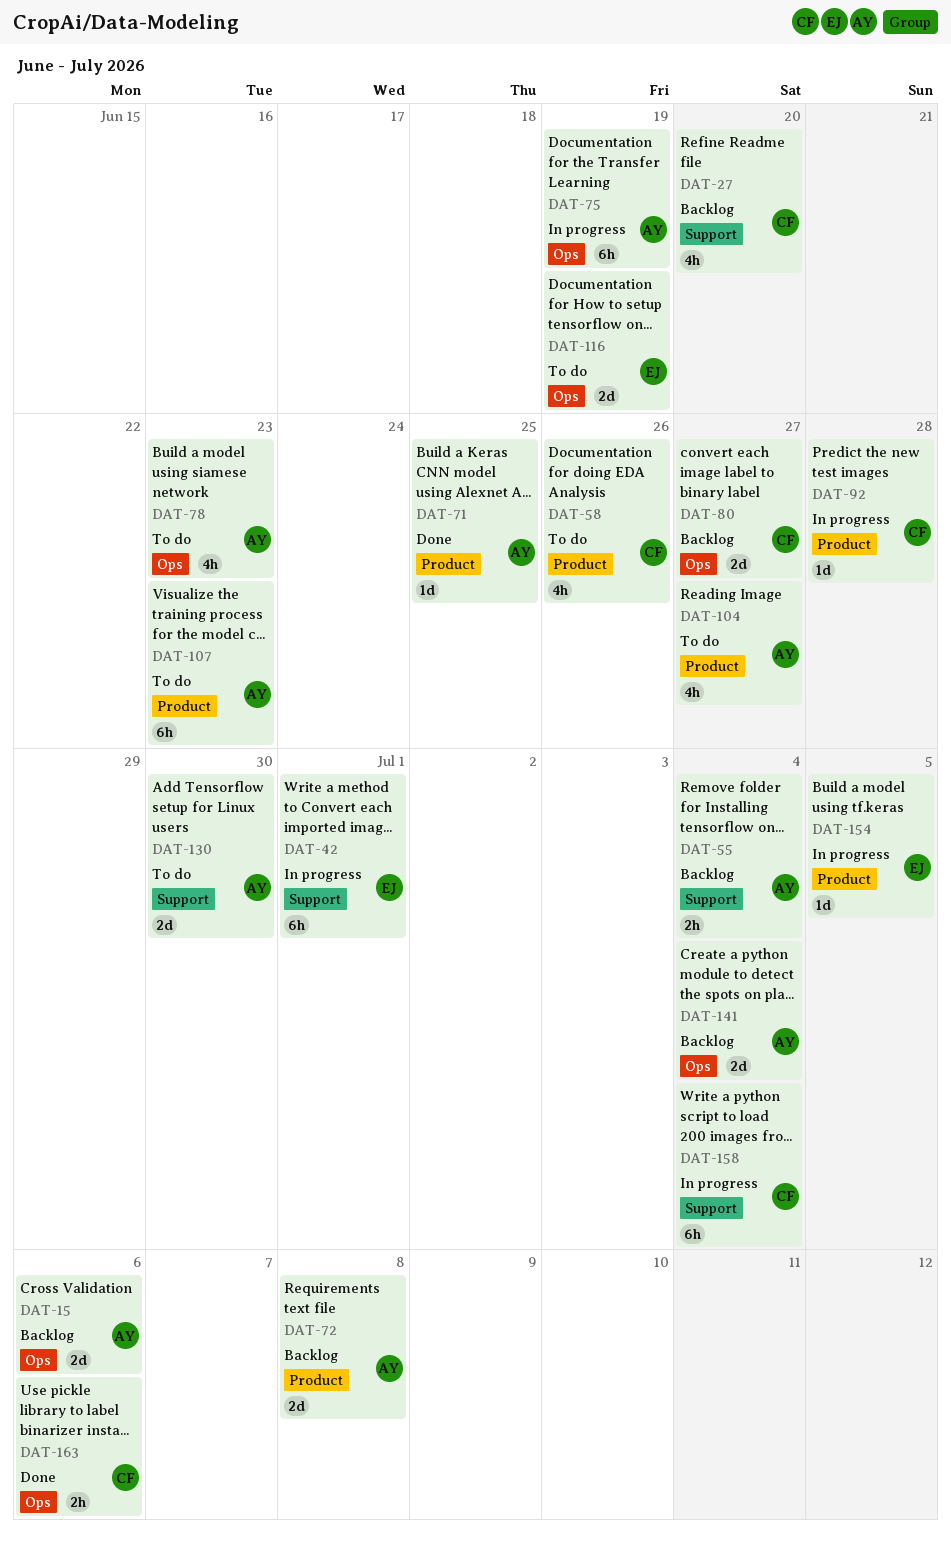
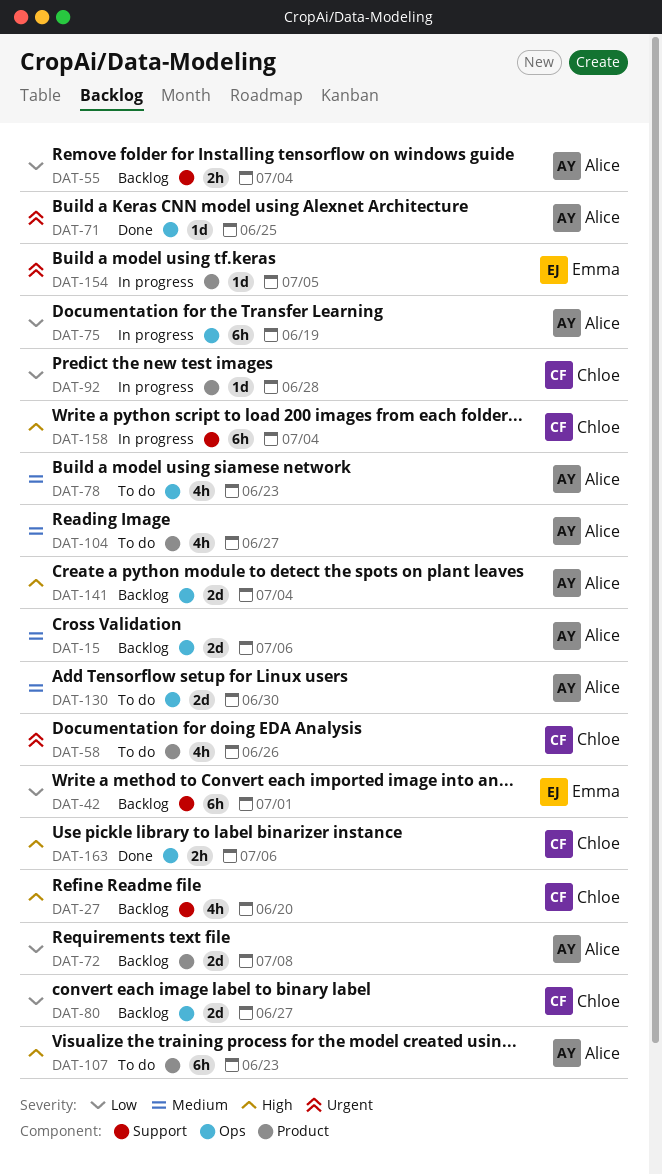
DAT-42, status: In progress -> Backlog
DAT-71, label: Product -> Ops
DAT-116: present -> none
DAT-130, label: Support -> Ops

